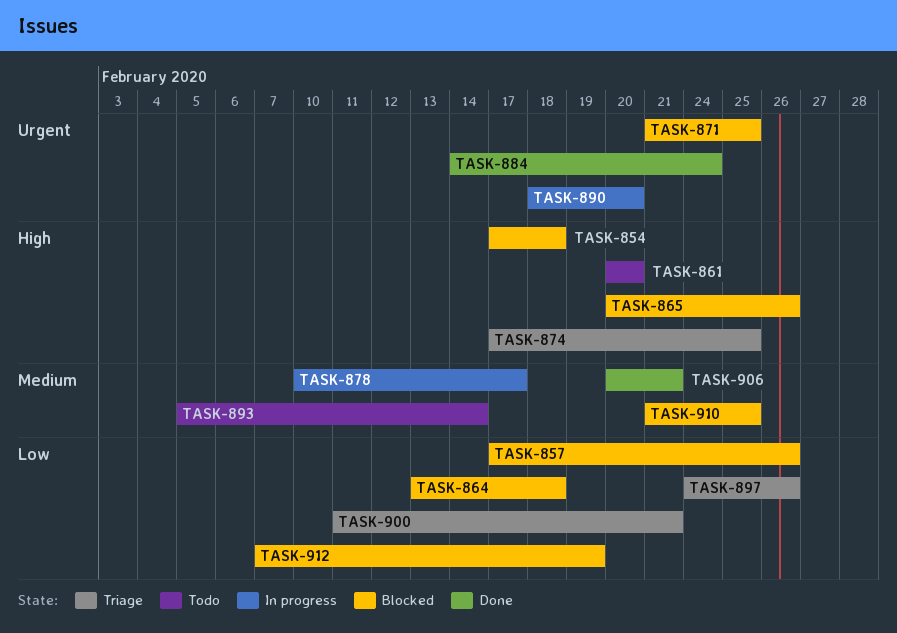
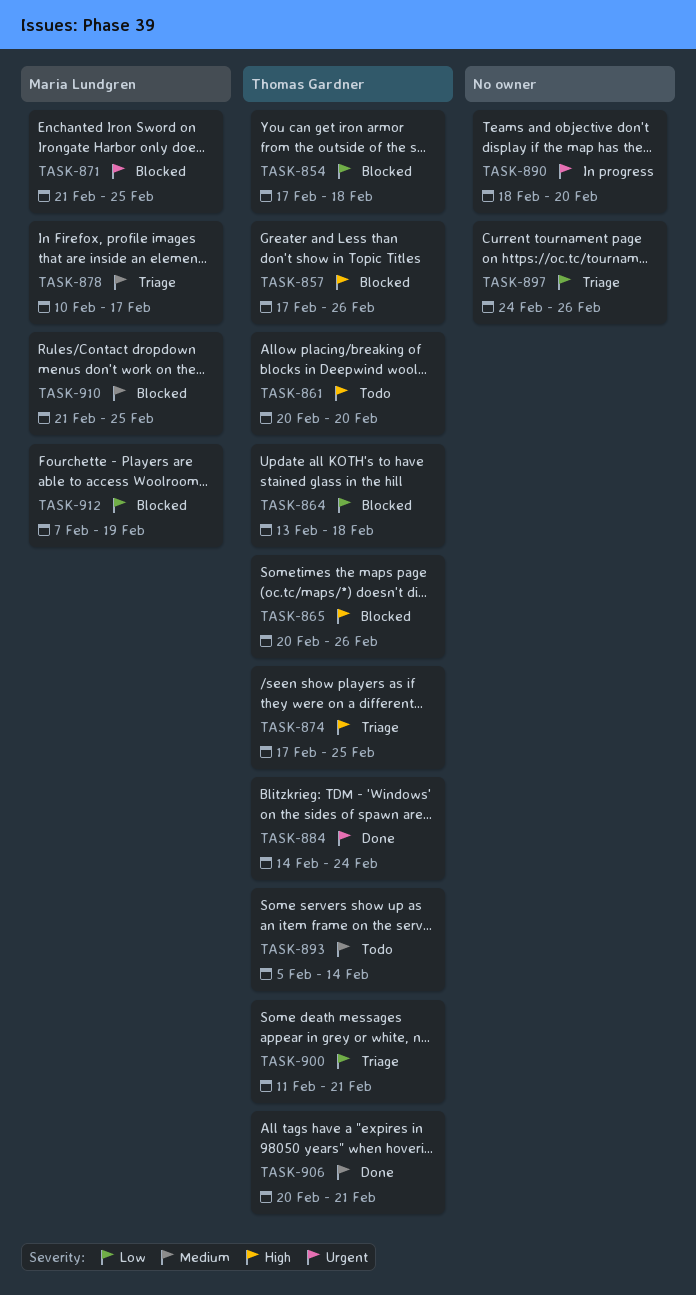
TASK-854, priority: High -> Low
TASK-857, priority: Low -> High
TASK-878, status: In progress -> Triage

